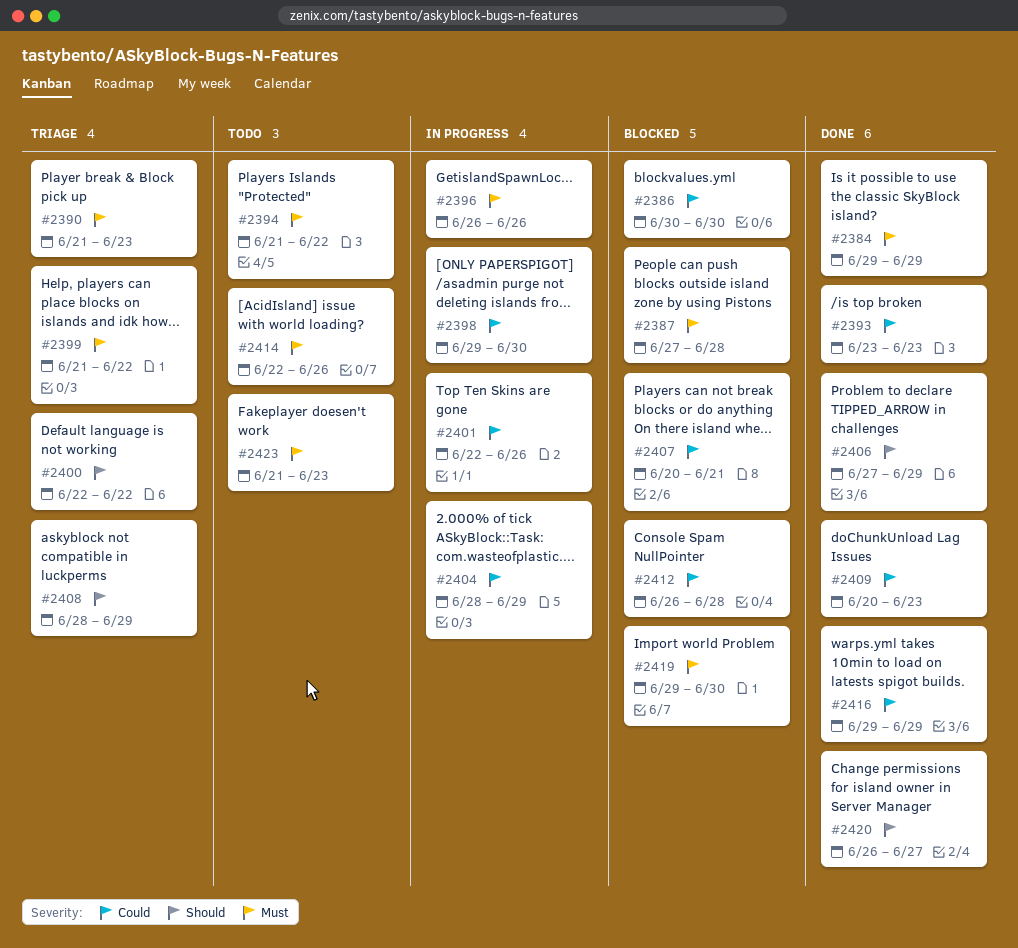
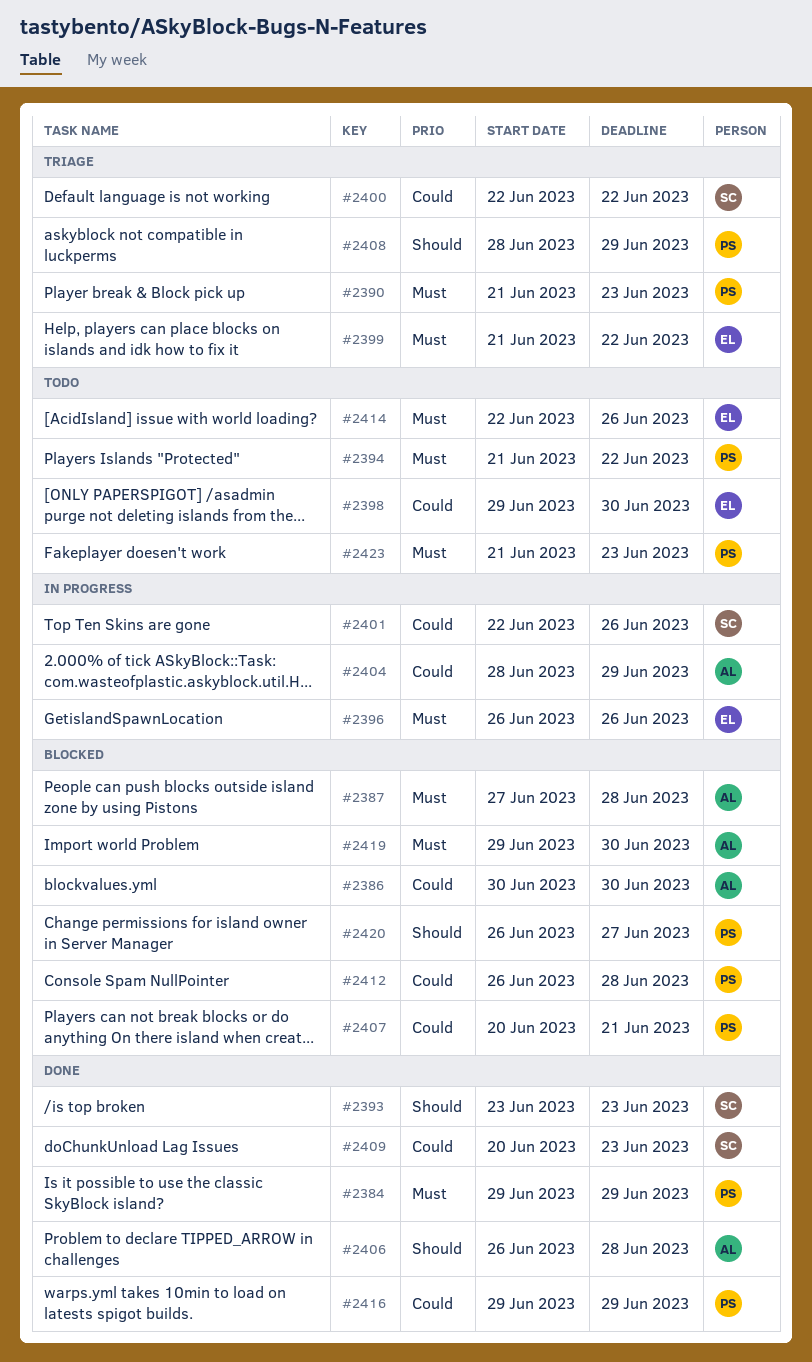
#2393, priority: Could -> Should
#2398, status: In progress -> Todo
#2400, priority: Should -> Could
#2406, start: Jun 27 -> Jun 26
#2406, due: Jun 29 -> Jun 28
#2420, status: Done -> Blocked

